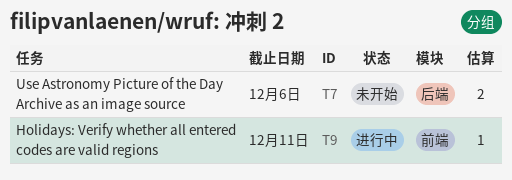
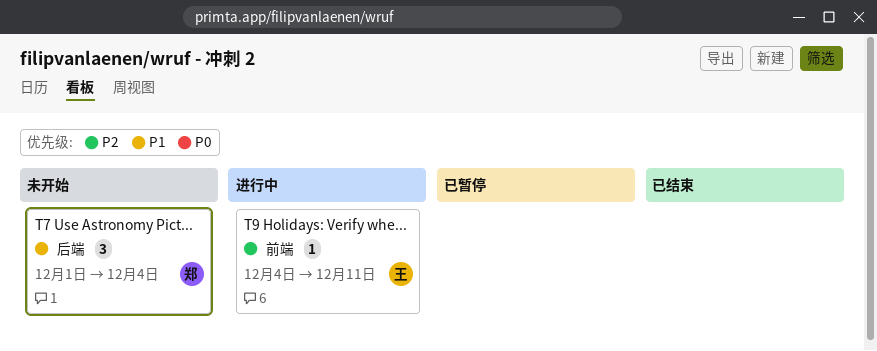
T7, estimate: 2 -> 3
T7, due: Dec 6 -> Dec 4

